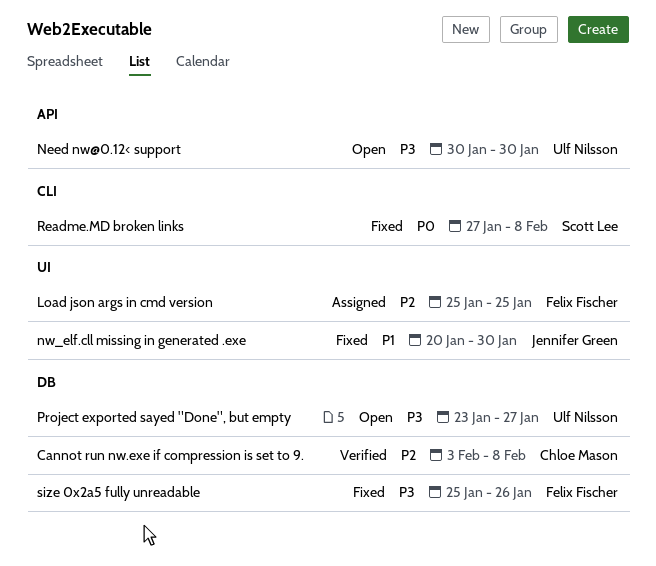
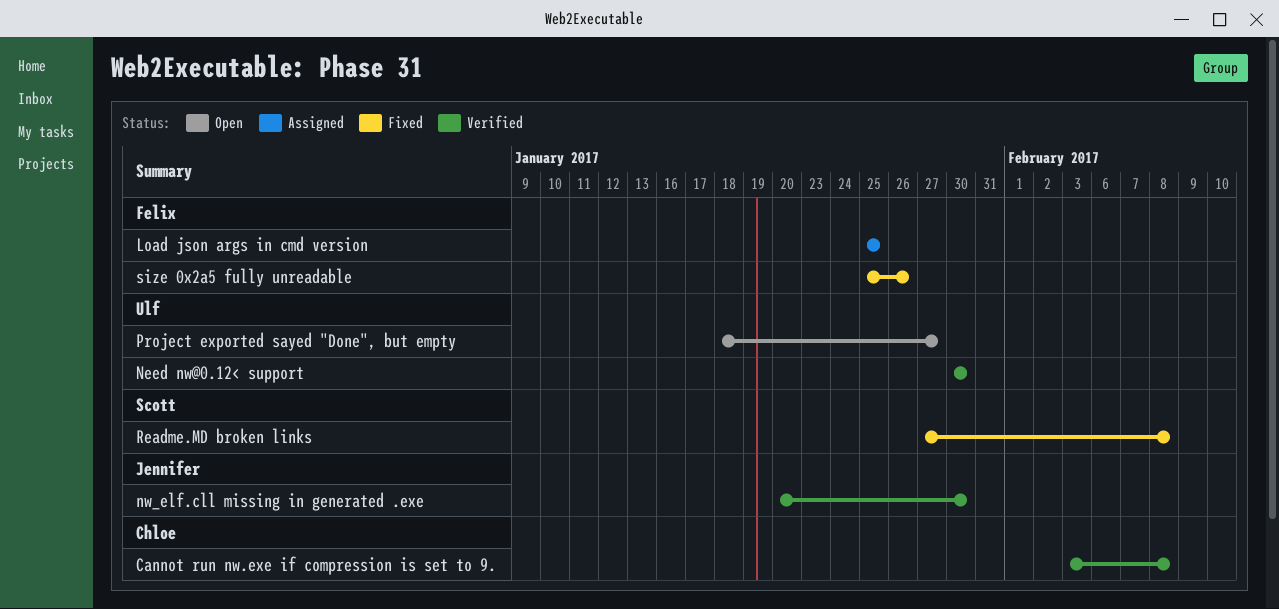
Need nw@0.12< support, status: Open -> Verified
nw_elf.cll missing in generated .exe, status: Fixed -> Verified
Project exported sayed "Done", but empty, start: Jan 23 -> Jan 18

